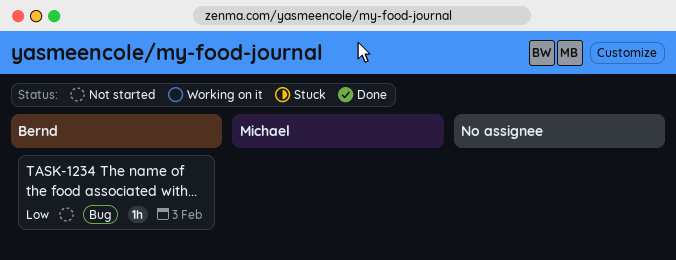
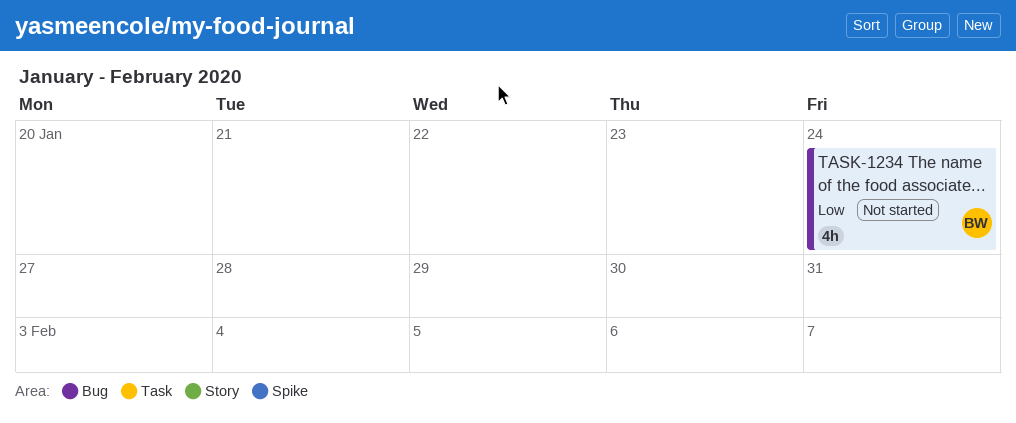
TASK-1234, estimate: 1h -> 4h
TASK-1234, due: Feb 3 -> Jan 24

